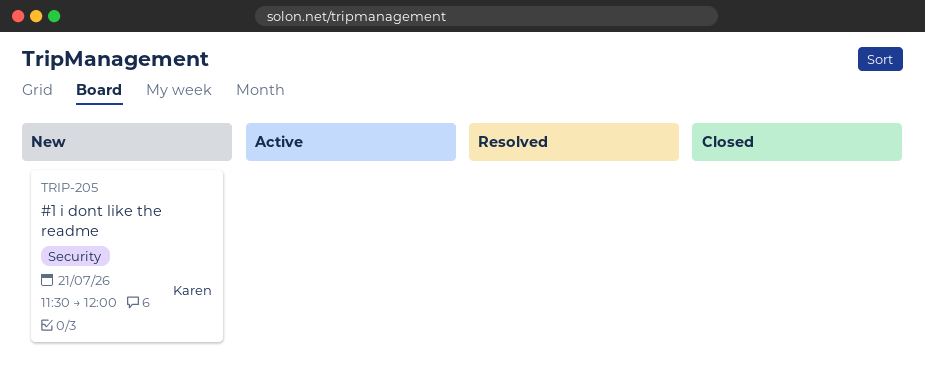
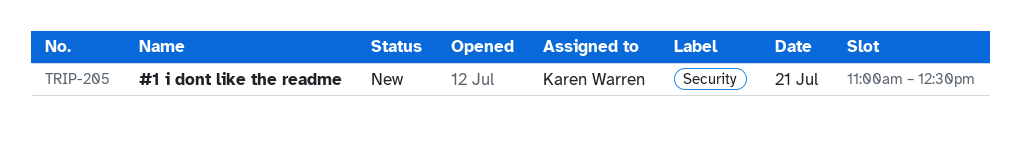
TRIP-205, begins: 11:30 -> 11:00
TRIP-205, ends: 12:00 -> 12:30

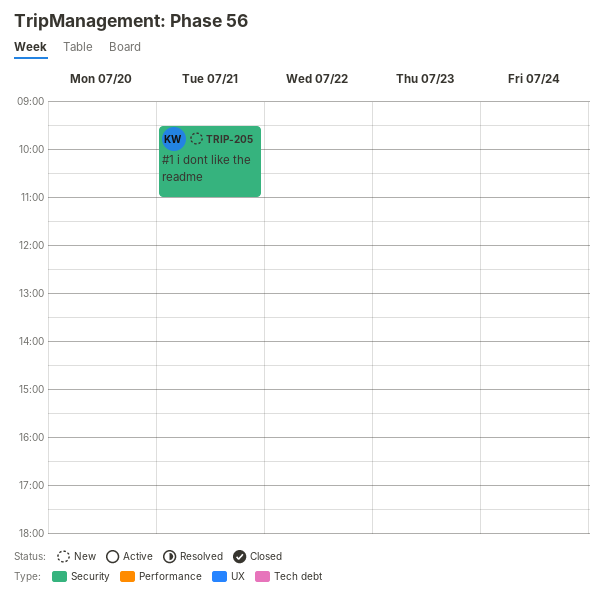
TRIP-205, begins: 11:00 -> 09:30
TRIP-205, ends: 12:30 -> 11:00

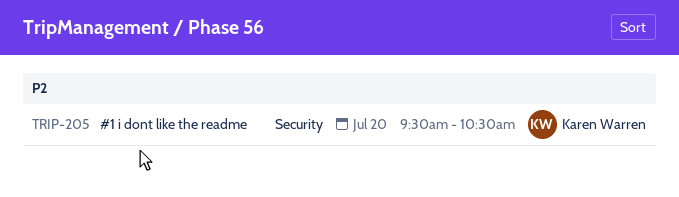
TRIP-205, day: Jul 21 -> Jul 20
TRIP-205, ends: 11:00 -> 10:30

